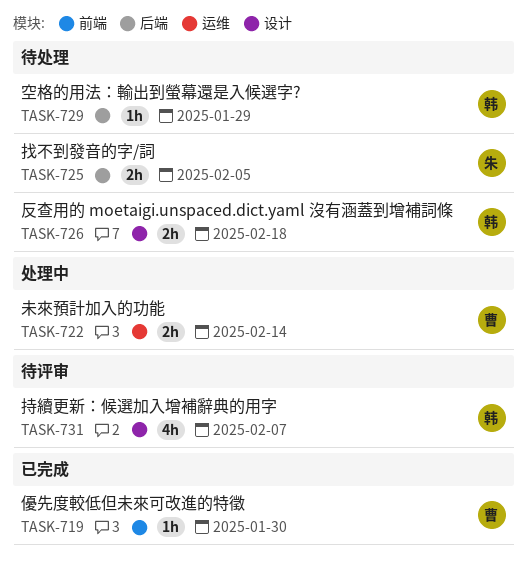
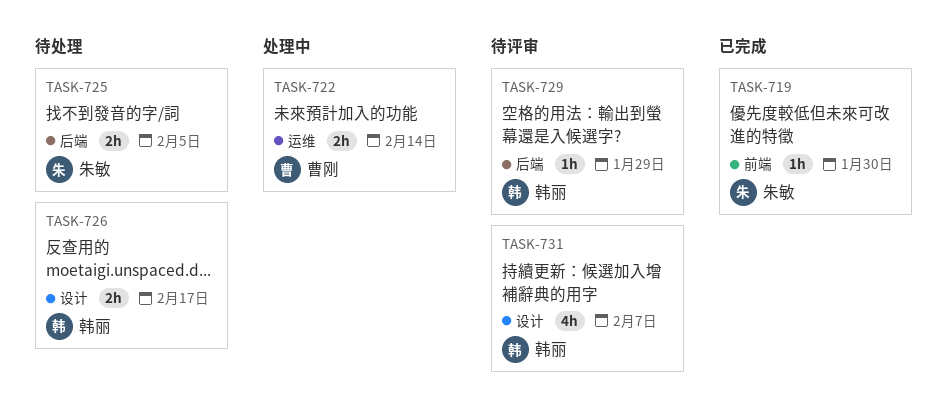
TASK-719, owner: 曹刚 -> 朱敏
TASK-726, due: Feb 18 -> Feb 17
TASK-729, status: 待处理 -> 待评审

